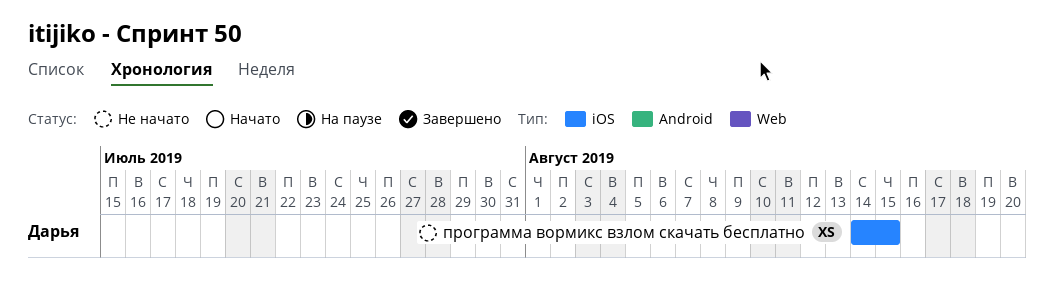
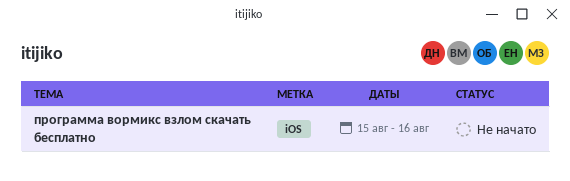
программа вормикс взлом скачать бесплатно, start: Aug 14 -> Aug 15
программа вормикс взлом скачать бесплатно, due: Aug 15 -> Aug 16

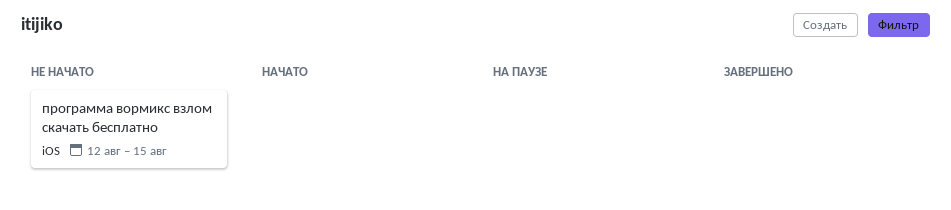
программа вормикс взлом скачать бесплатно, start: Aug 15 -> Aug 12
программа вормикс взлом скачать бесплатно, due: Aug 16 -> Aug 15

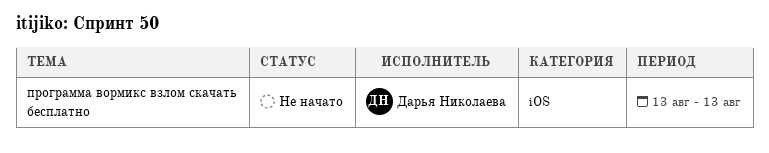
программа вормикс взлом скачать бесплатно, start: Aug 12 -> Aug 13
программа вормикс взлом скачать бесплатно, due: Aug 15 -> Aug 13

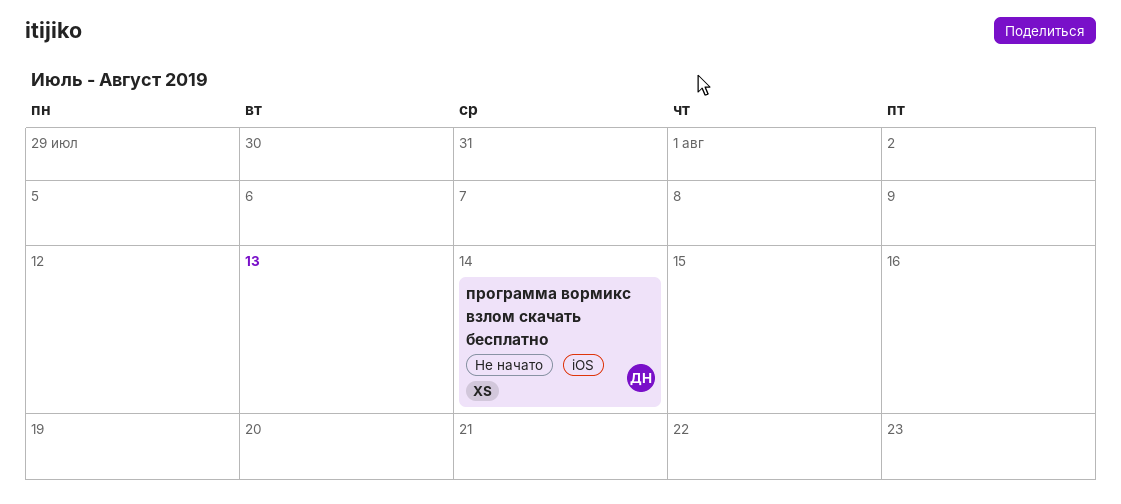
программа вормикс взлом скачать бесплатно, due: Aug 13 -> Aug 14

